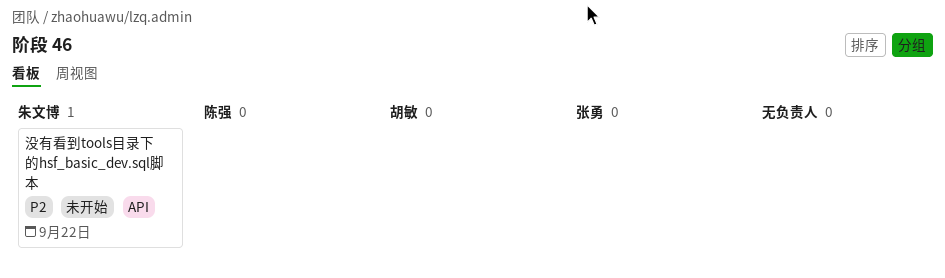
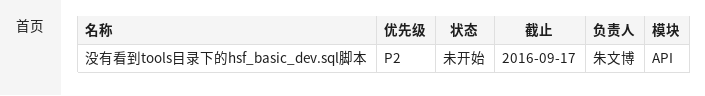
没有看到tools目录下的hsf_basic_dev.sql脚本, due: Sep 22 -> Sep 17

